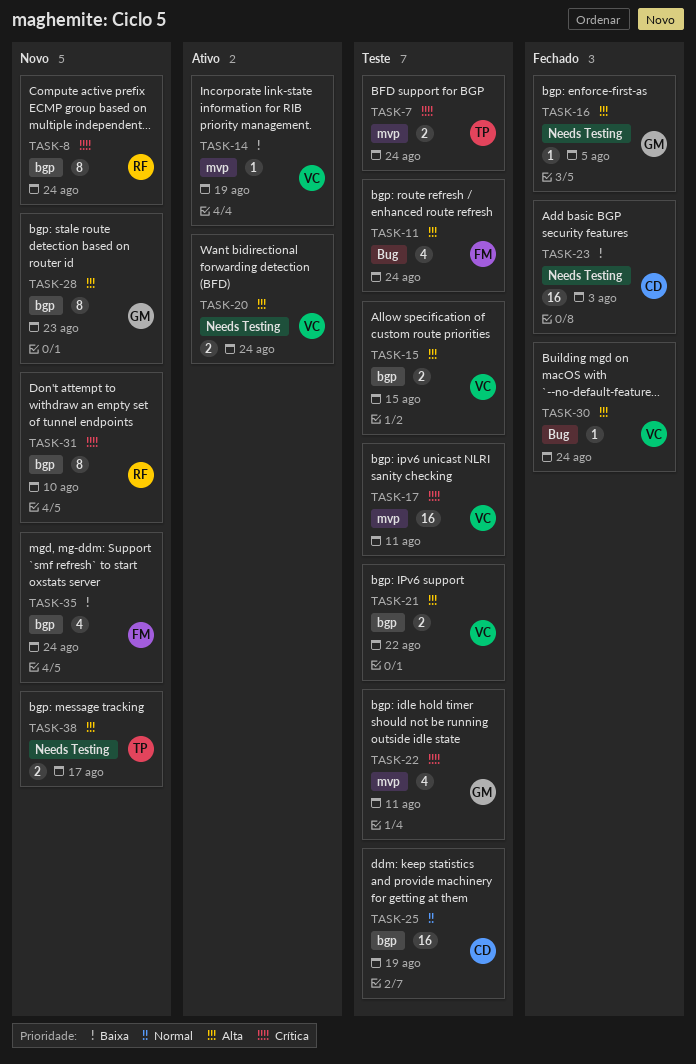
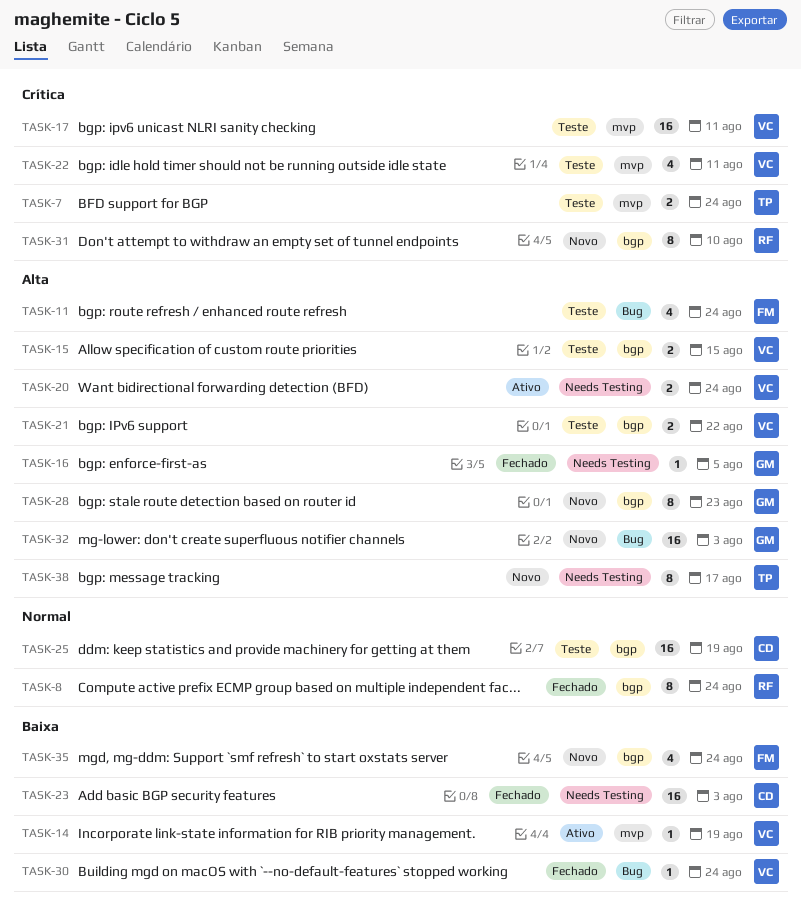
TASK-8, status: Novo -> Fechado
TASK-8, priority: Crítica -> Normal
TASK-22, owner: GM -> VC
TASK-30, priority: Alta -> Baixa
TASK-32: none -> present
TASK-38, estimate: 2 -> 8

